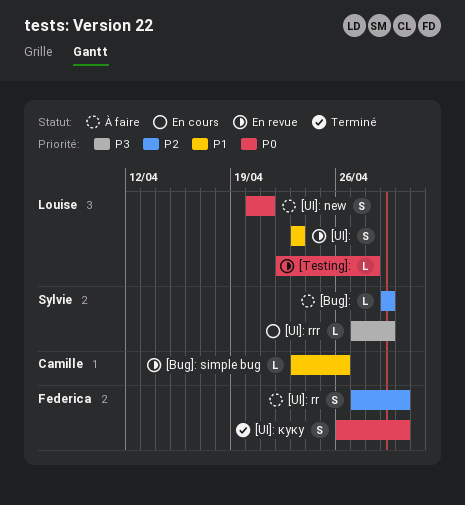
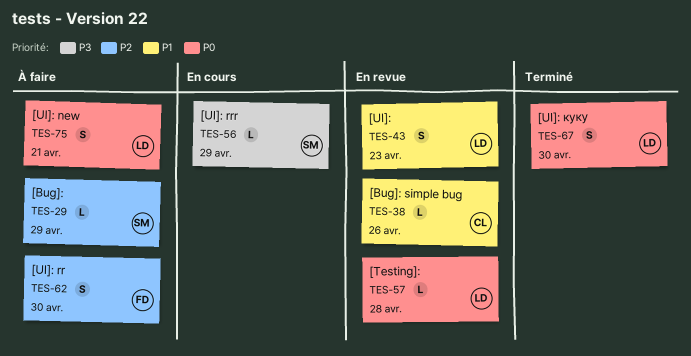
[UI]: куку, owner: Federica -> Louise

